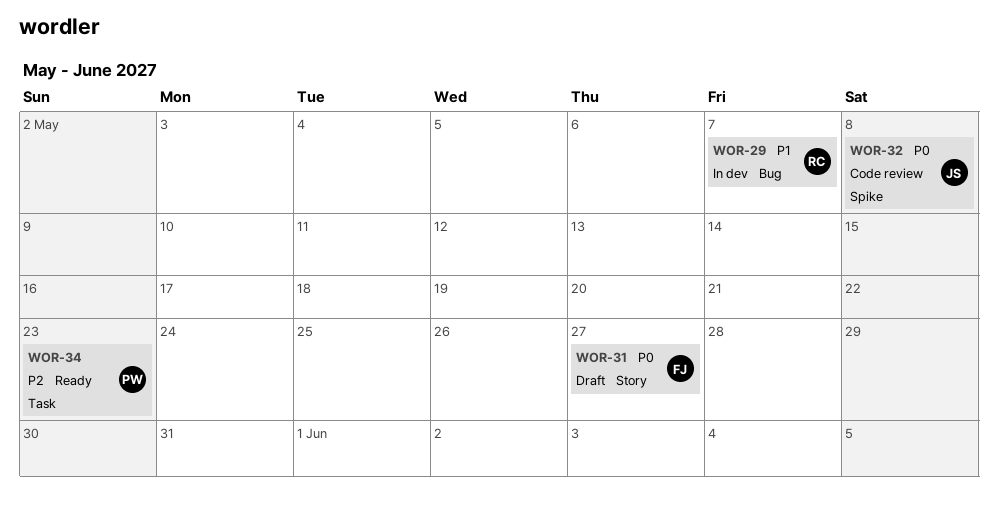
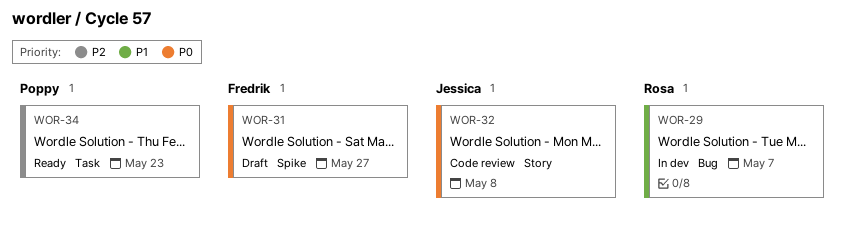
WOR-31, label: Story -> Spike
WOR-32, label: Spike -> Story

